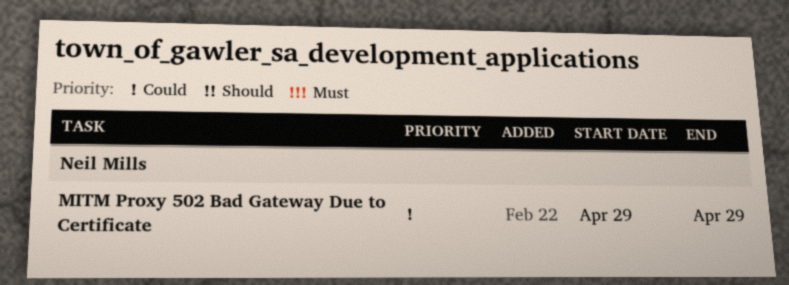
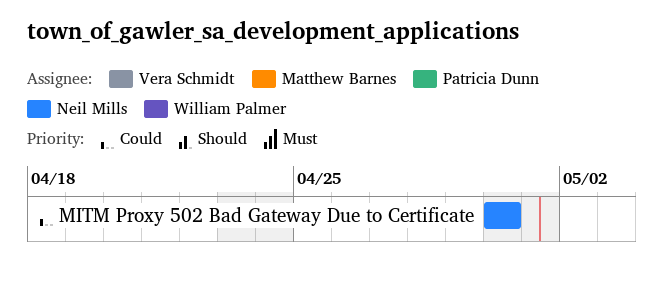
MITM Proxy 502 Bad Gateway Due to Certificate, start: Apr 29 -> Apr 30
MITM Proxy 502 Bad Gateway Due to Certificate, due: Apr 29 -> Apr 30

